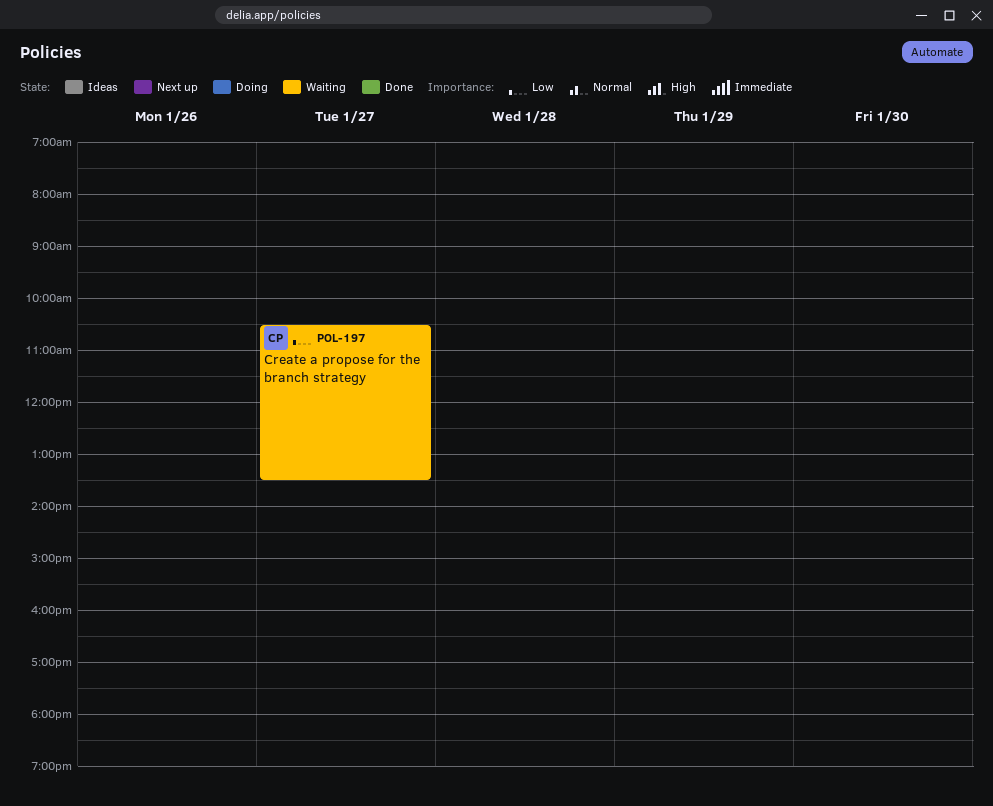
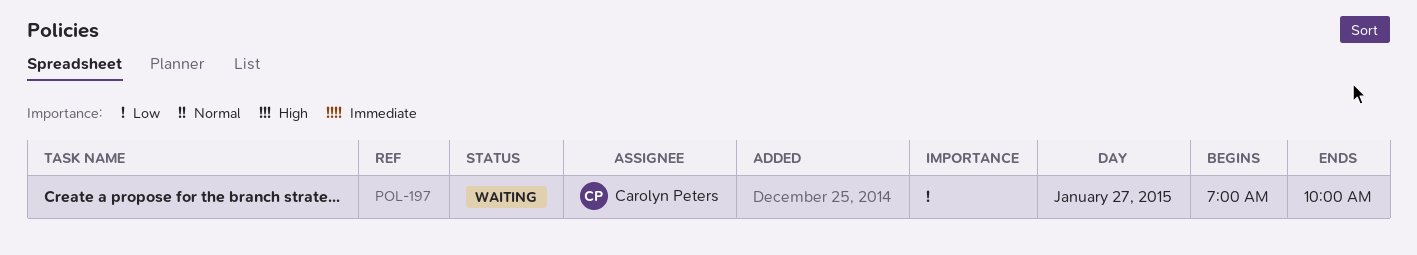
POL-197, begins: 10:30 -> 07:00
POL-197, ends: 13:30 -> 10:00

